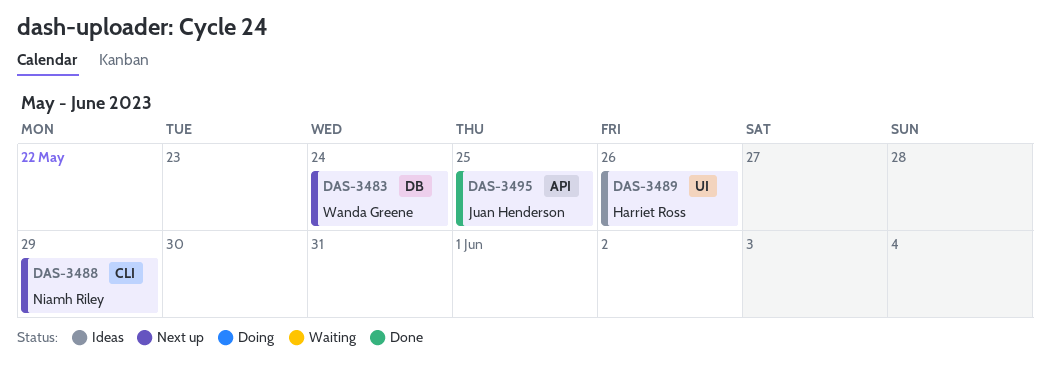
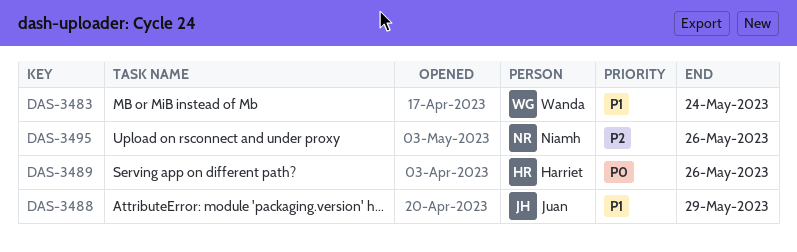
DAS-3488, owner: Niamh Riley -> Juan Henderson
DAS-3495, owner: Juan Henderson -> Niamh Riley
DAS-3495, due: May 25 -> May 26

